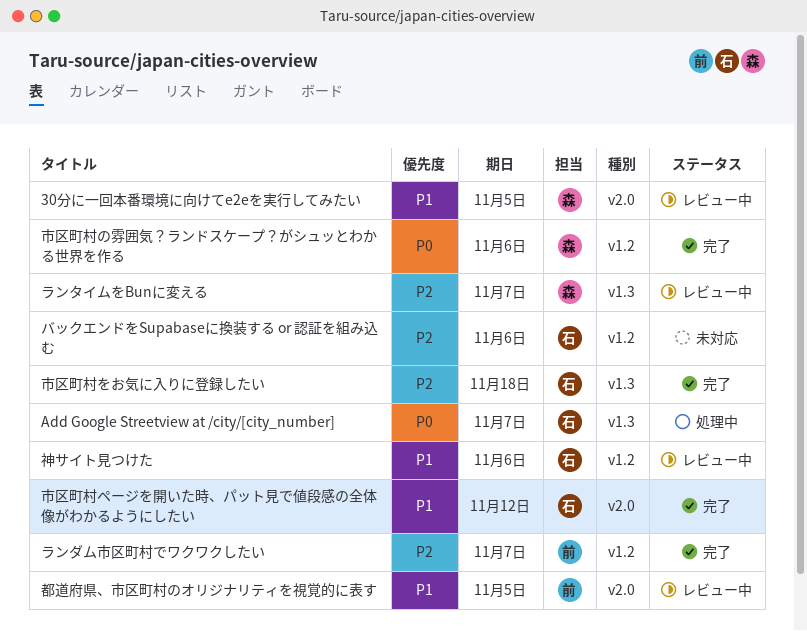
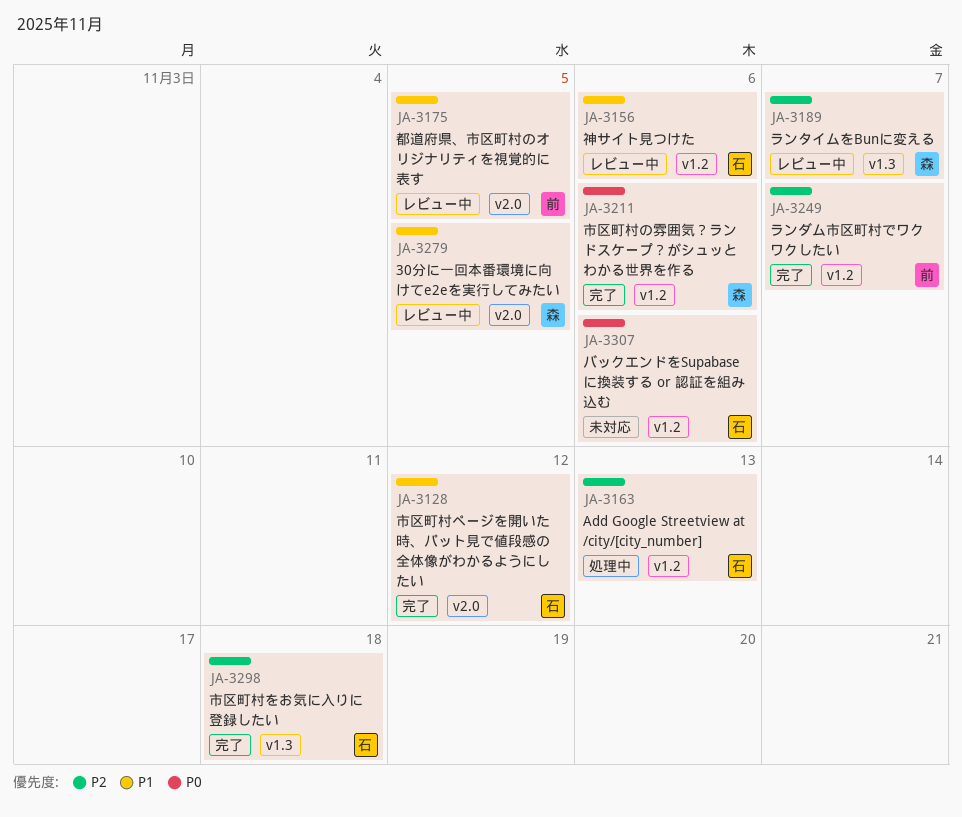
Add Google Streetview at /city/[city_number], priority: P0 -> P2
Add Google Streetview at /city/[city_number], label: v1.3 -> v1.2
Add Google Streetview at /city/[city_number], due: Nov 7 -> Nov 13
バックエンドをSupabaseに換装する or 認証を組み込む, priority: P2 -> P0

